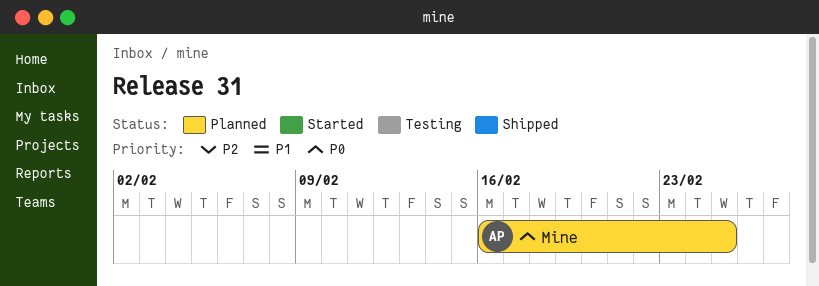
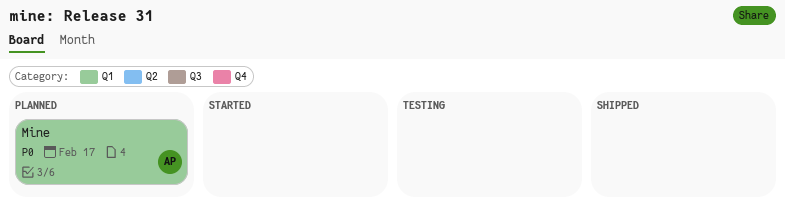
Mine, due: Feb 25 -> Feb 17

